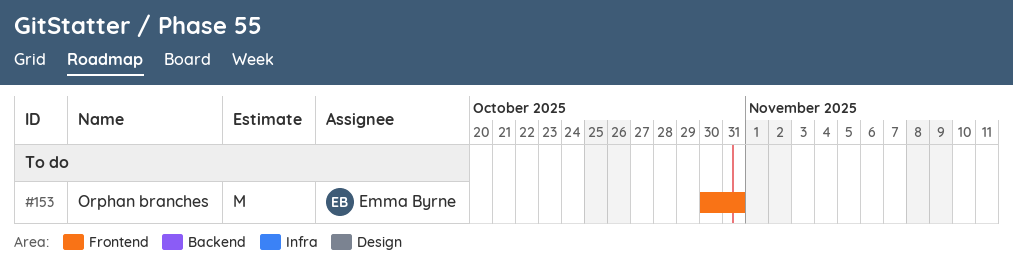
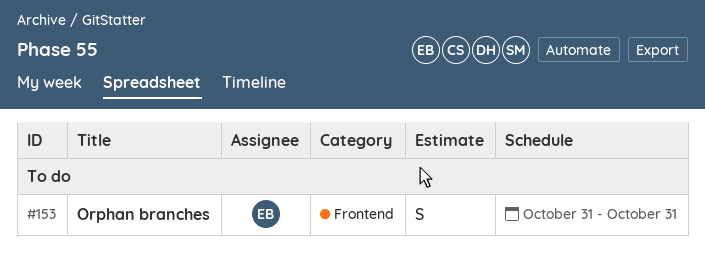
#153, estimate: M -> S
#153, start: Oct 30 -> Oct 31

